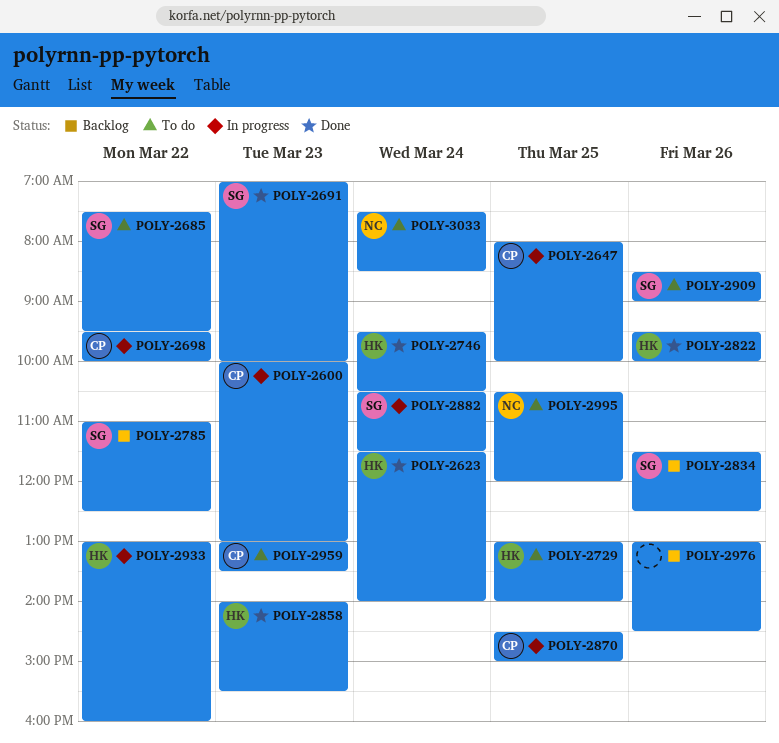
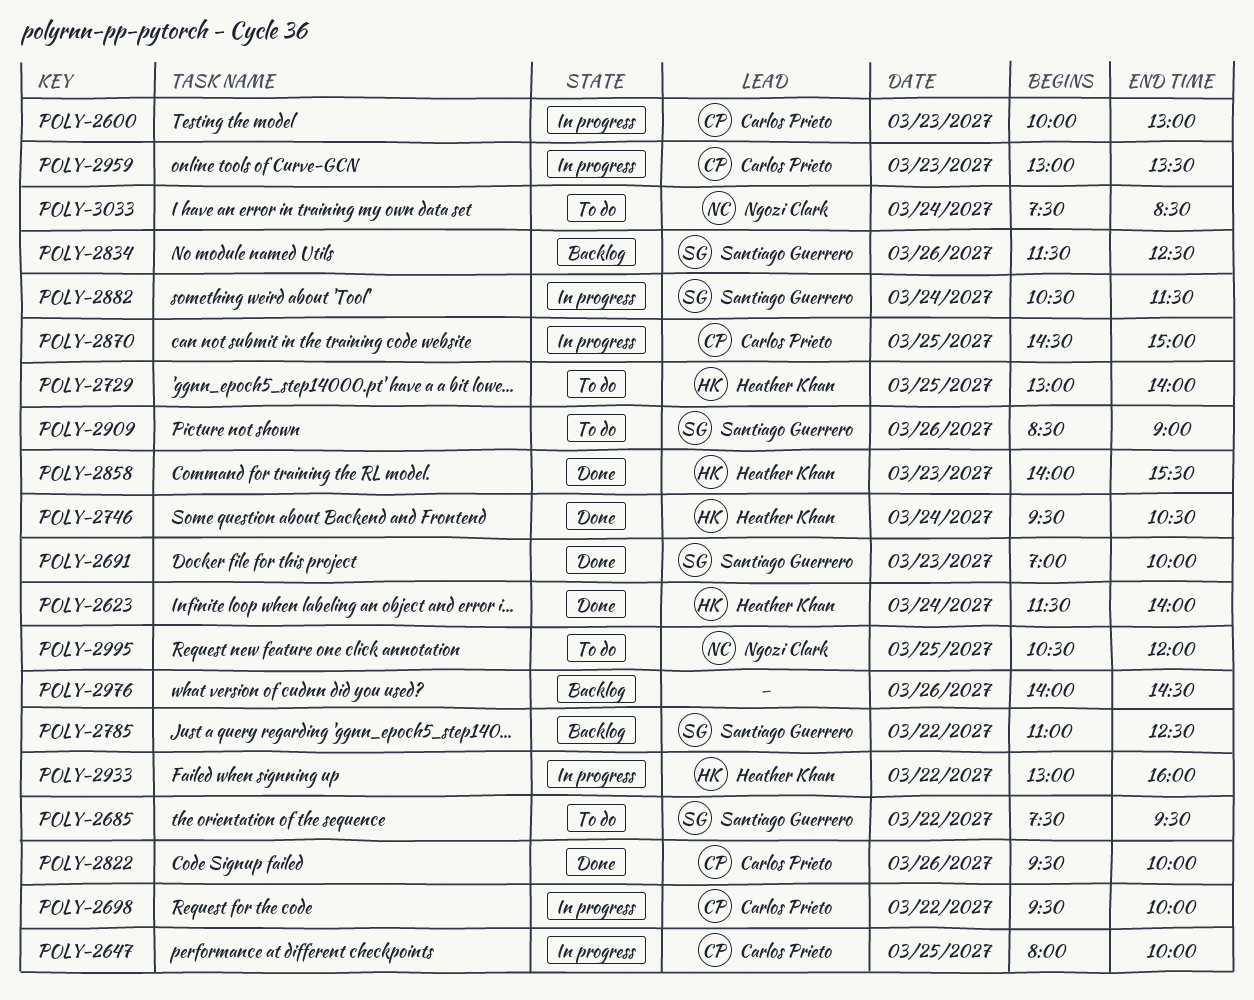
POLY-2822, owner: Heather Khan -> Carlos Prieto
POLY-2959, status: To do -> In progress
POLY-2976, begins: 13:00 -> 14:00

